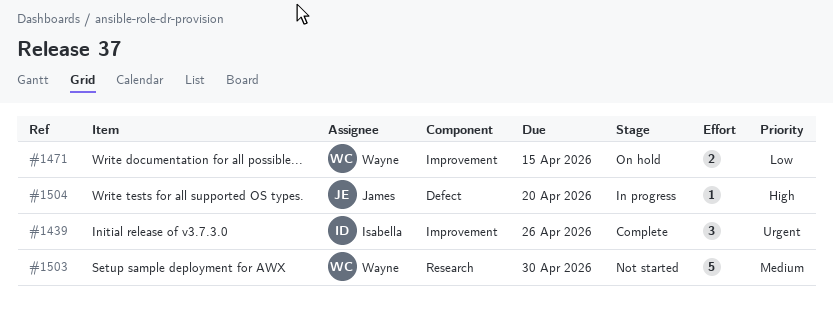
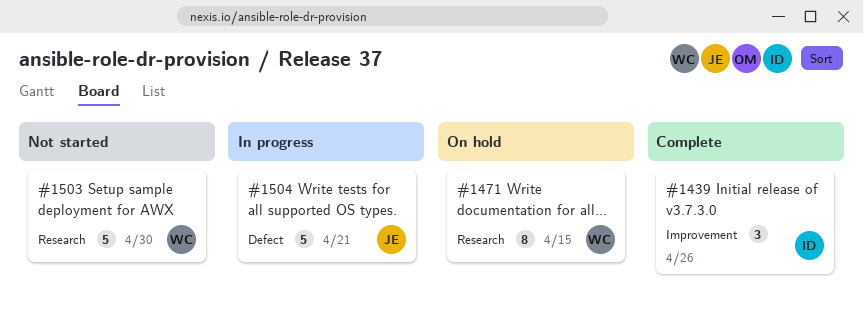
#1471, label: Improvement -> Research
#1471, estimate: 2 -> 8
#1504, estimate: 1 -> 5
#1504, due: Apr 20 -> Apr 21

